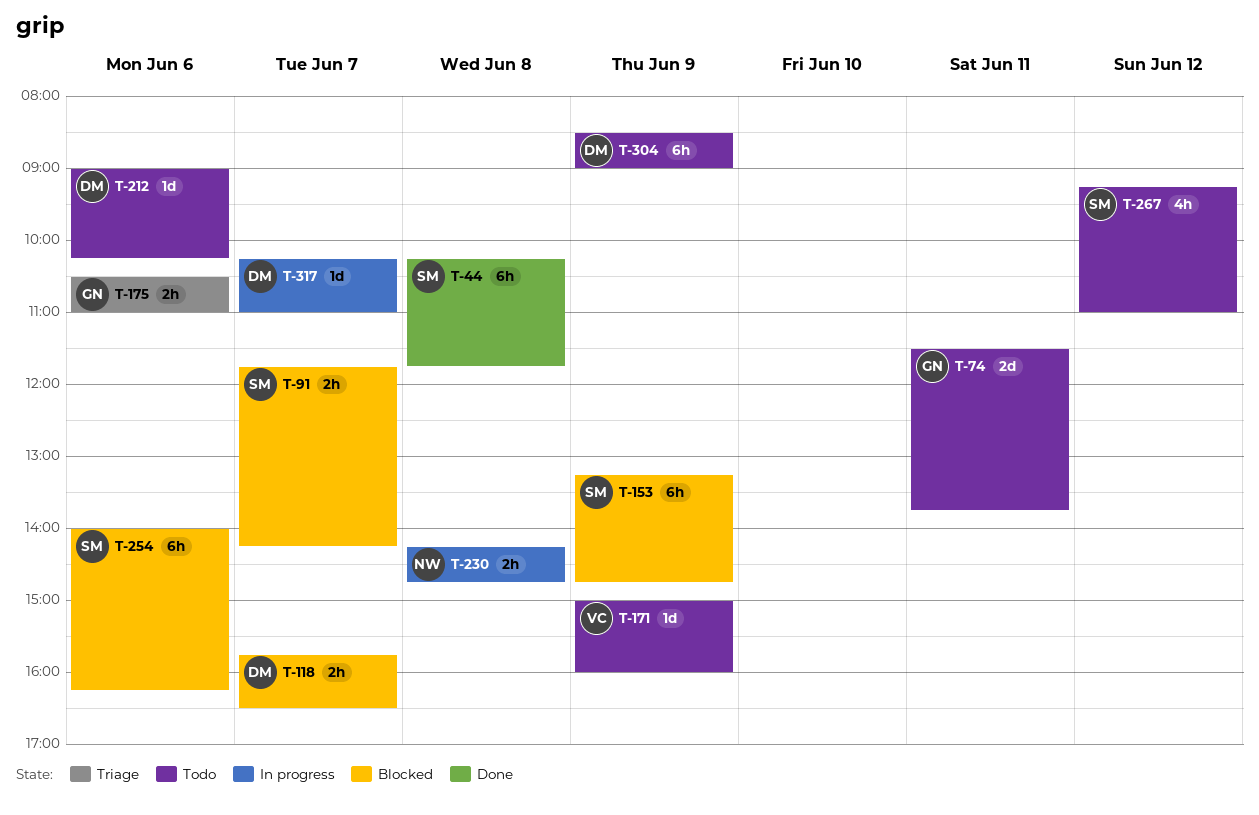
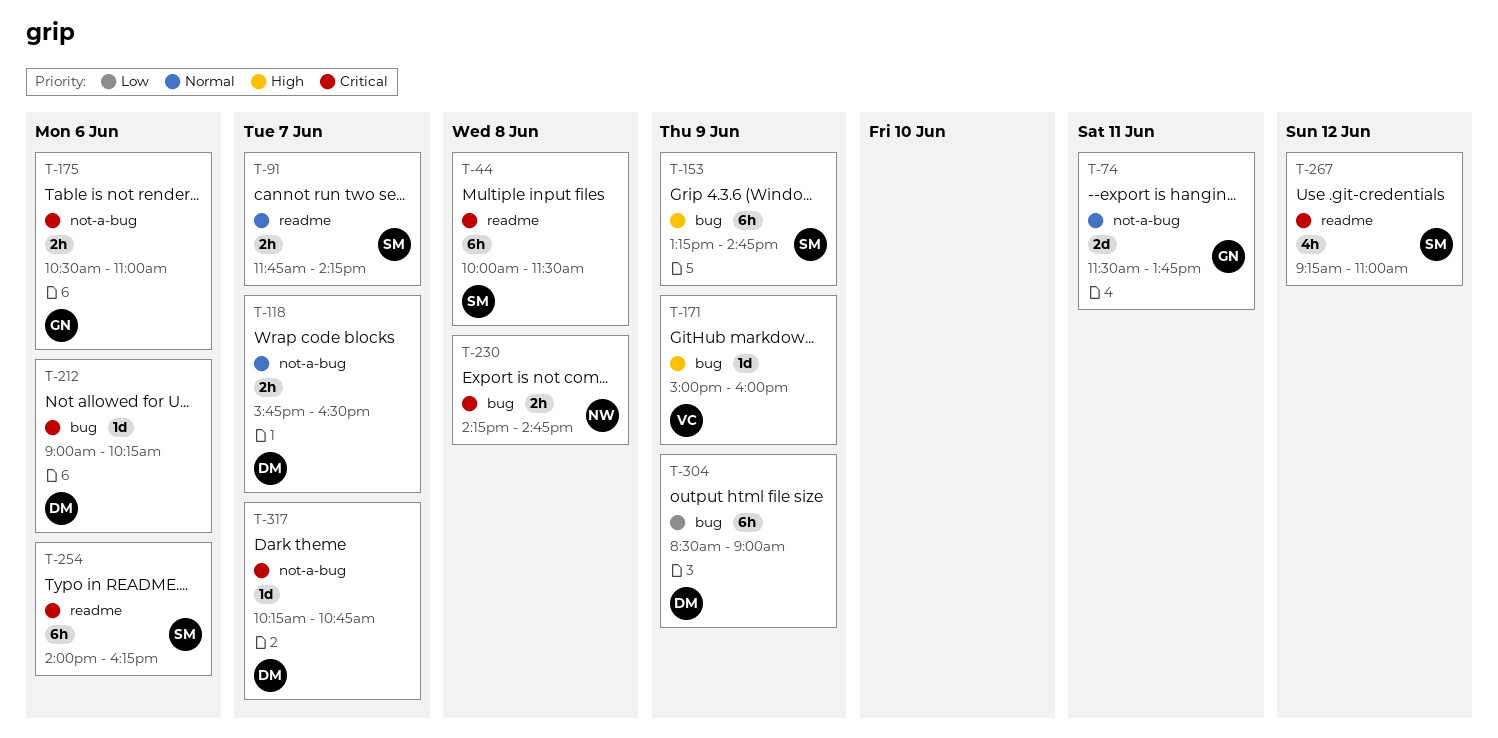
T-44, begins: 10:15 -> 10:00
T-44, ends: 11:45 -> 11:30
T-317, ends: 11:00 -> 10:45

